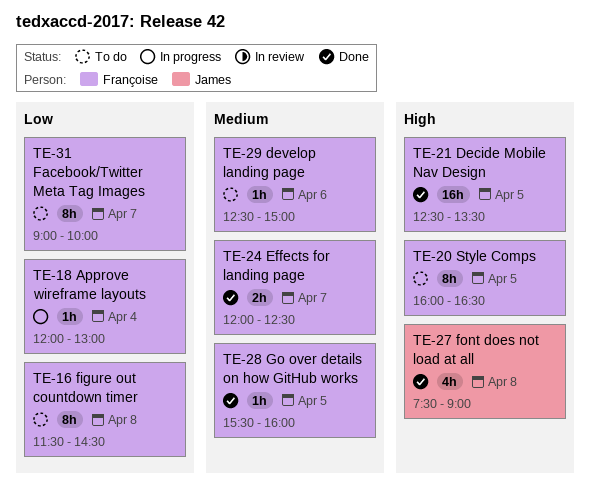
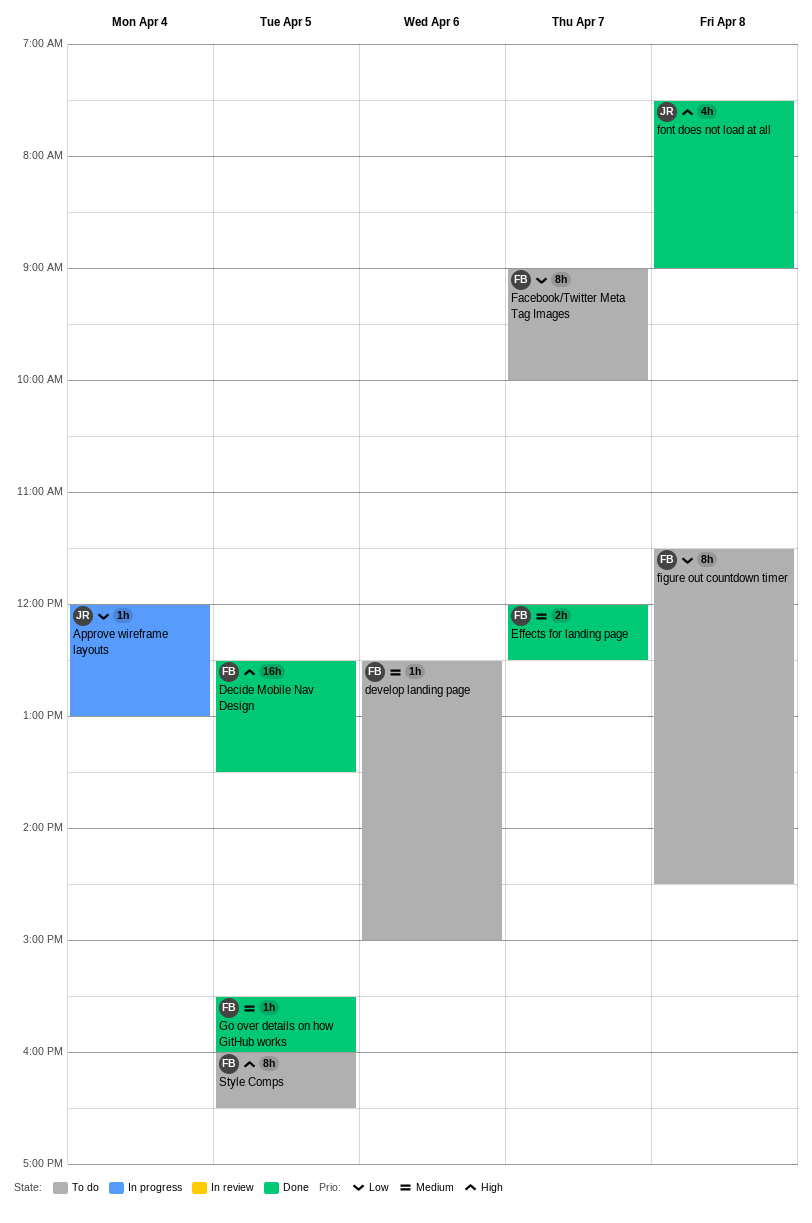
Approve wireframe layouts, owner: Françoise -> James

